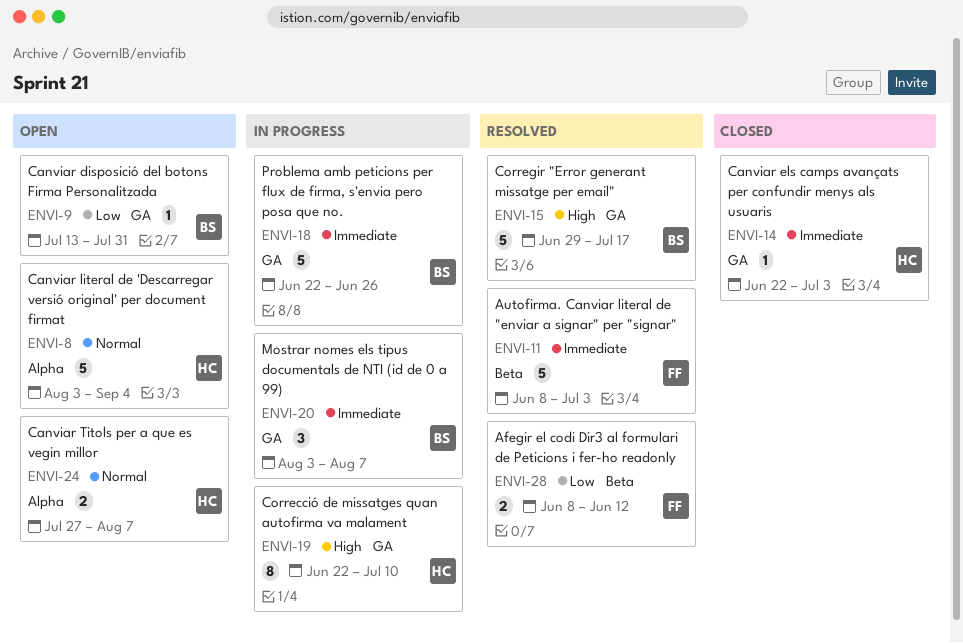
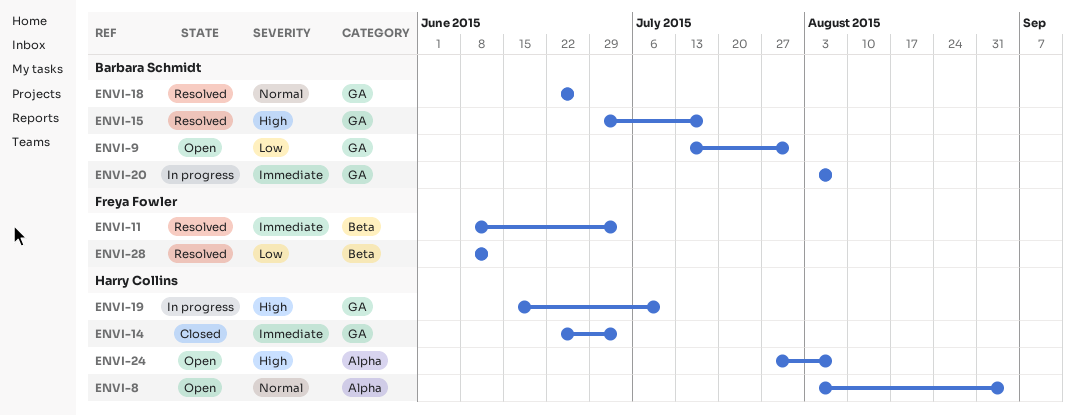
ENVI-18, status: In progress -> Resolved
ENVI-18, priority: Immediate -> Normal
ENVI-19, start: Jun 22 -> Jun 15
ENVI-24, priority: Normal -> High

